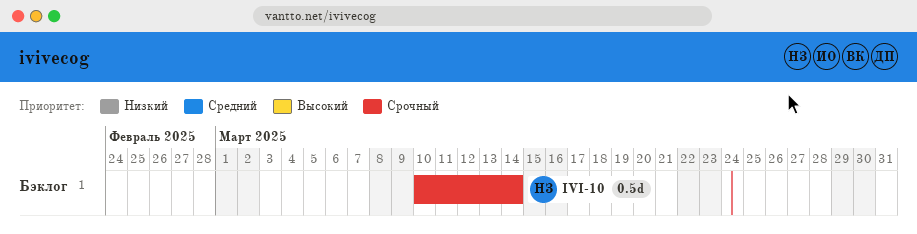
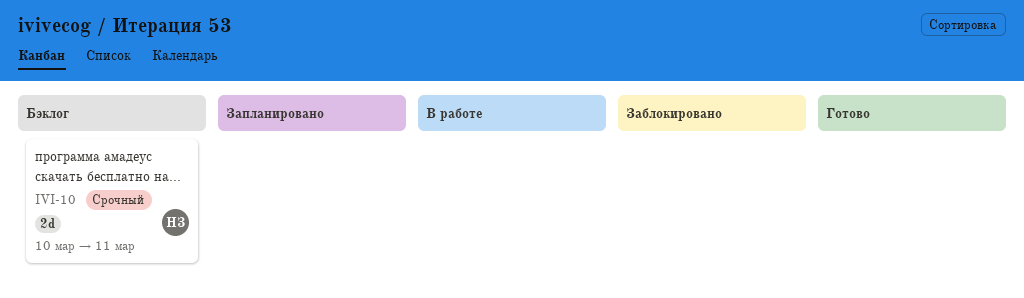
IVI-10, estimate: 0.5d -> 2d
IVI-10, due: Mar 14 -> Mar 11

